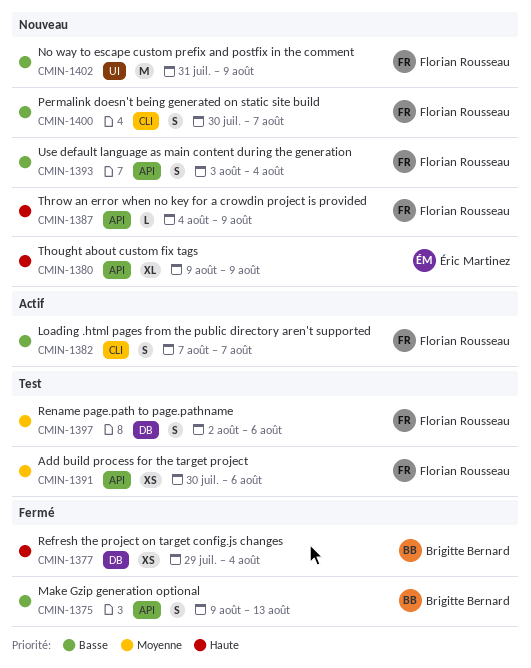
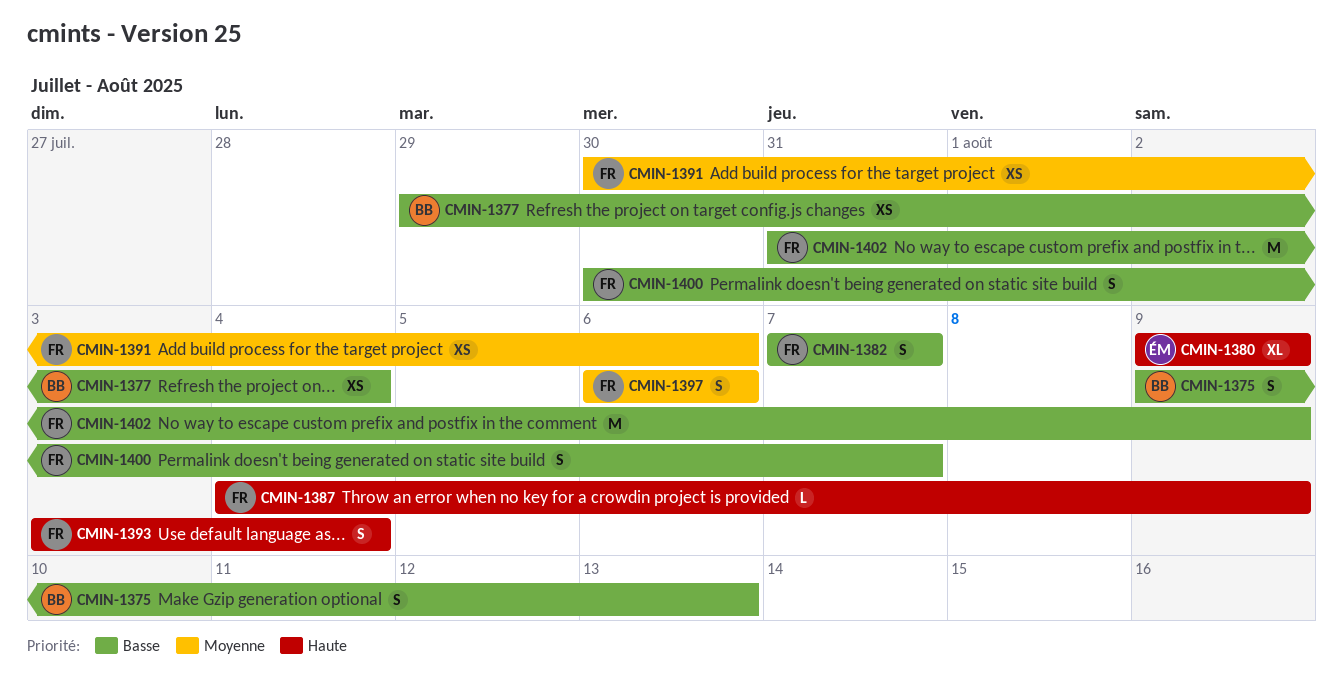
CMIN-1377, priority: Haute -> Basse
CMIN-1393, priority: Basse -> Haute
CMIN-1397, start: Aug 2 -> Aug 6

